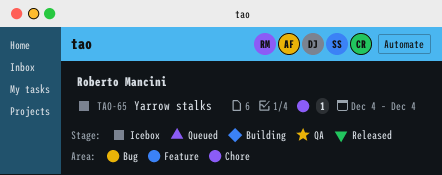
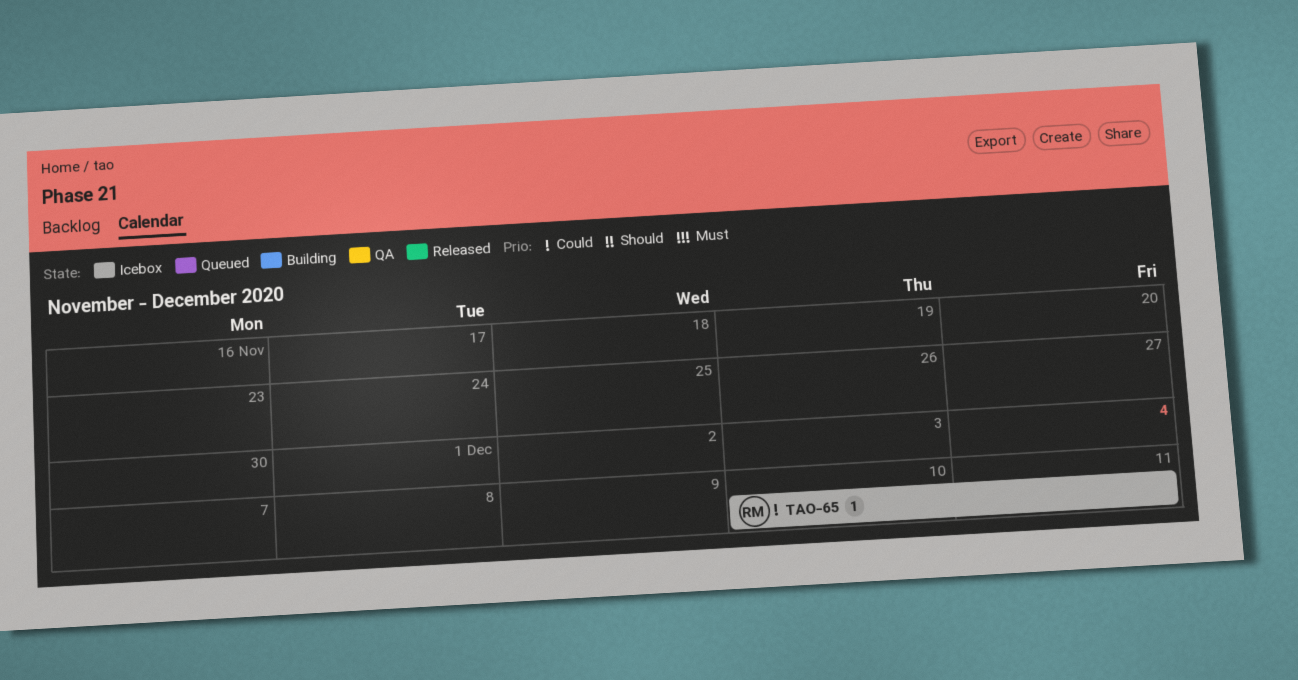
TAO-65, start: Dec 4 -> Dec 10
TAO-65, due: Dec 4 -> Dec 11

